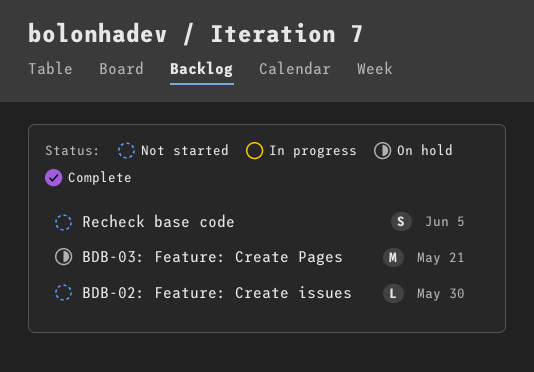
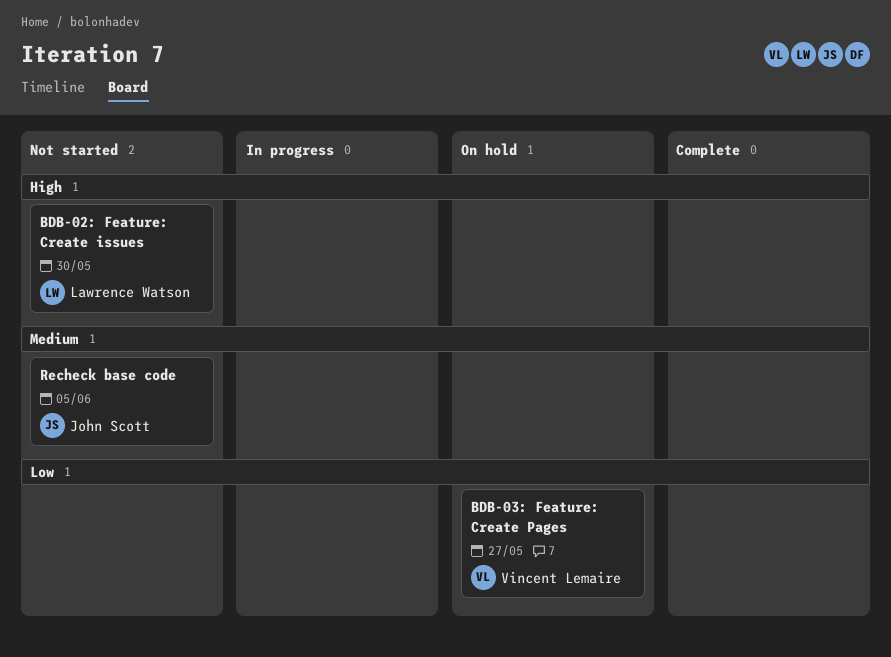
BDB-03: Feature: Create Pages, due: May 21 -> May 27

